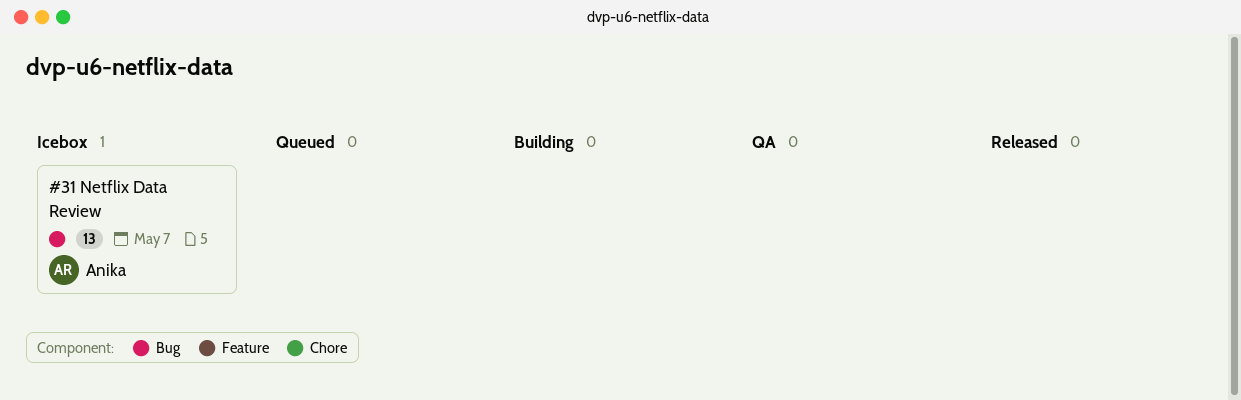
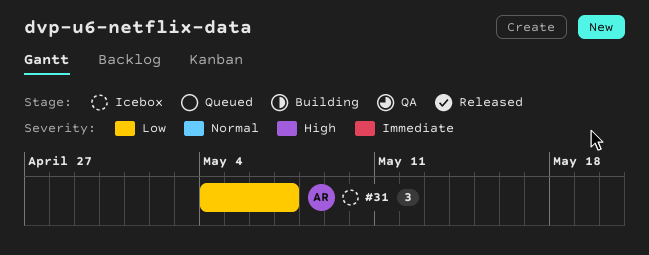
#31, estimate: 13 -> 3

